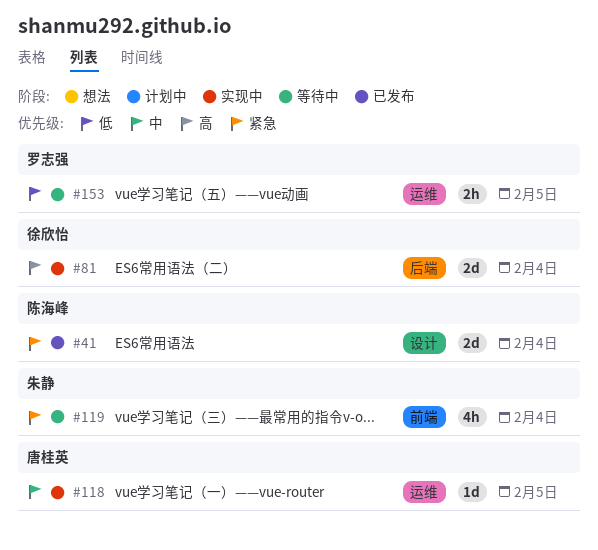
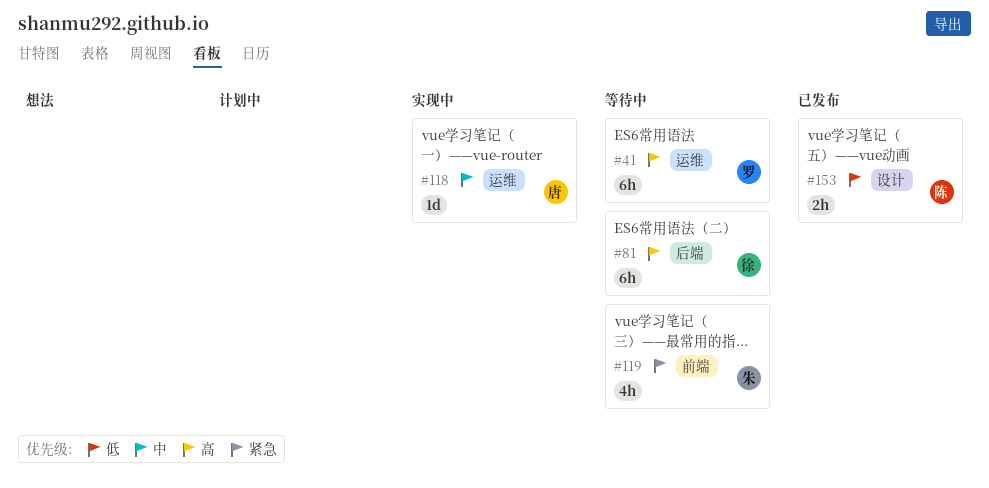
#41, status: 已发布 -> 等待中
#41, owner: 陈海峰 -> 罗志强
#41, priority: 紧急 -> 高
#41, label: 设计 -> 运维
#41, estimate: 2d -> 6h
#81, status: 实现中 -> 等待中
#81, estimate: 2d -> 6h
#153, status: 等待中 -> 已发布
#153, owner: 罗志强 -> 陈海峰
#153, label: 运维 -> 设计

